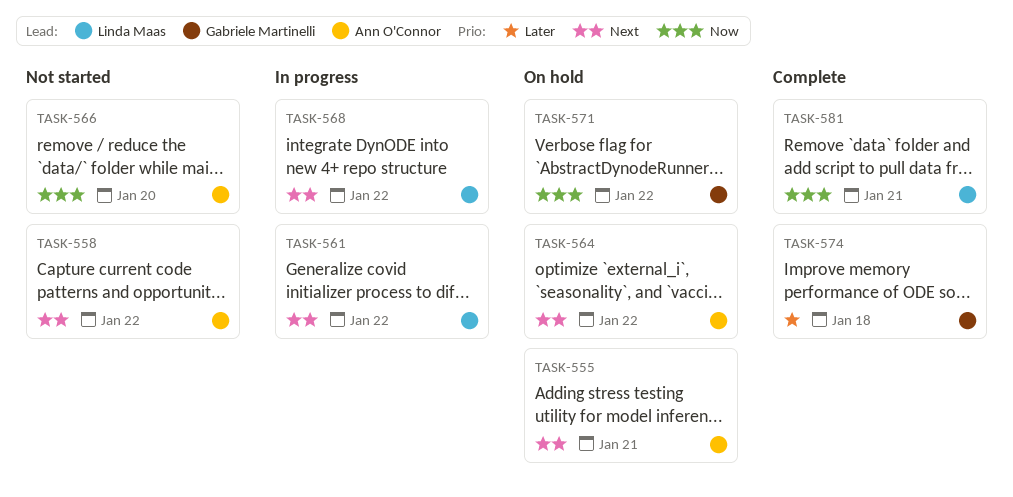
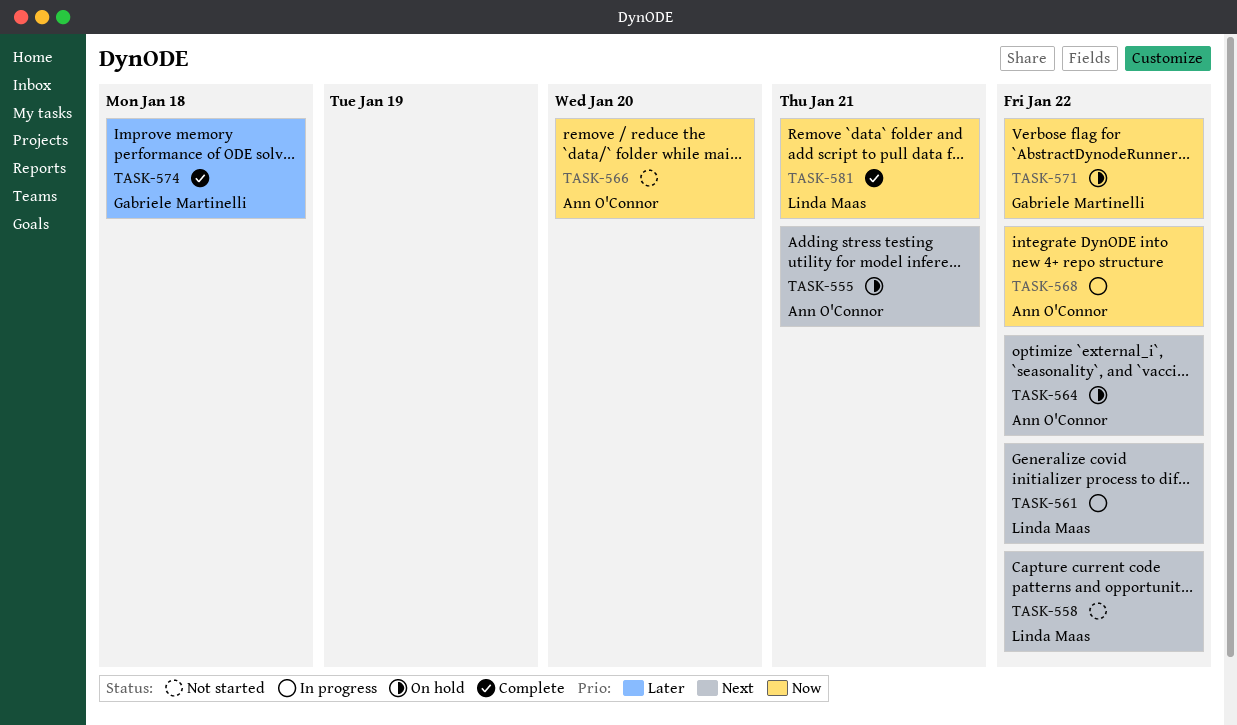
TASK-558, owner: Ann O'Connor -> Linda Maas
TASK-568, owner: Linda Maas -> Ann O'Connor
TASK-568, priority: Next -> Now

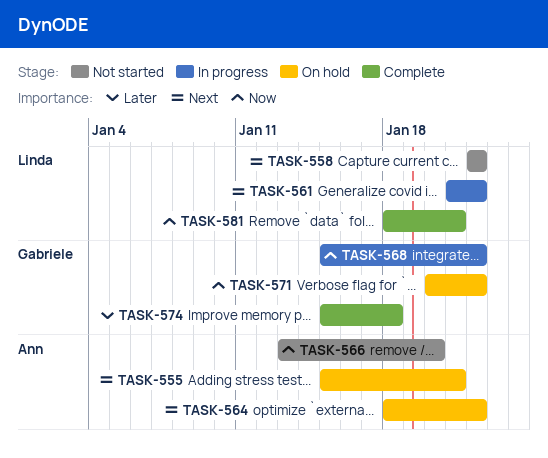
TASK-568, owner: Ann O'Connor -> Gabriele Martinelli

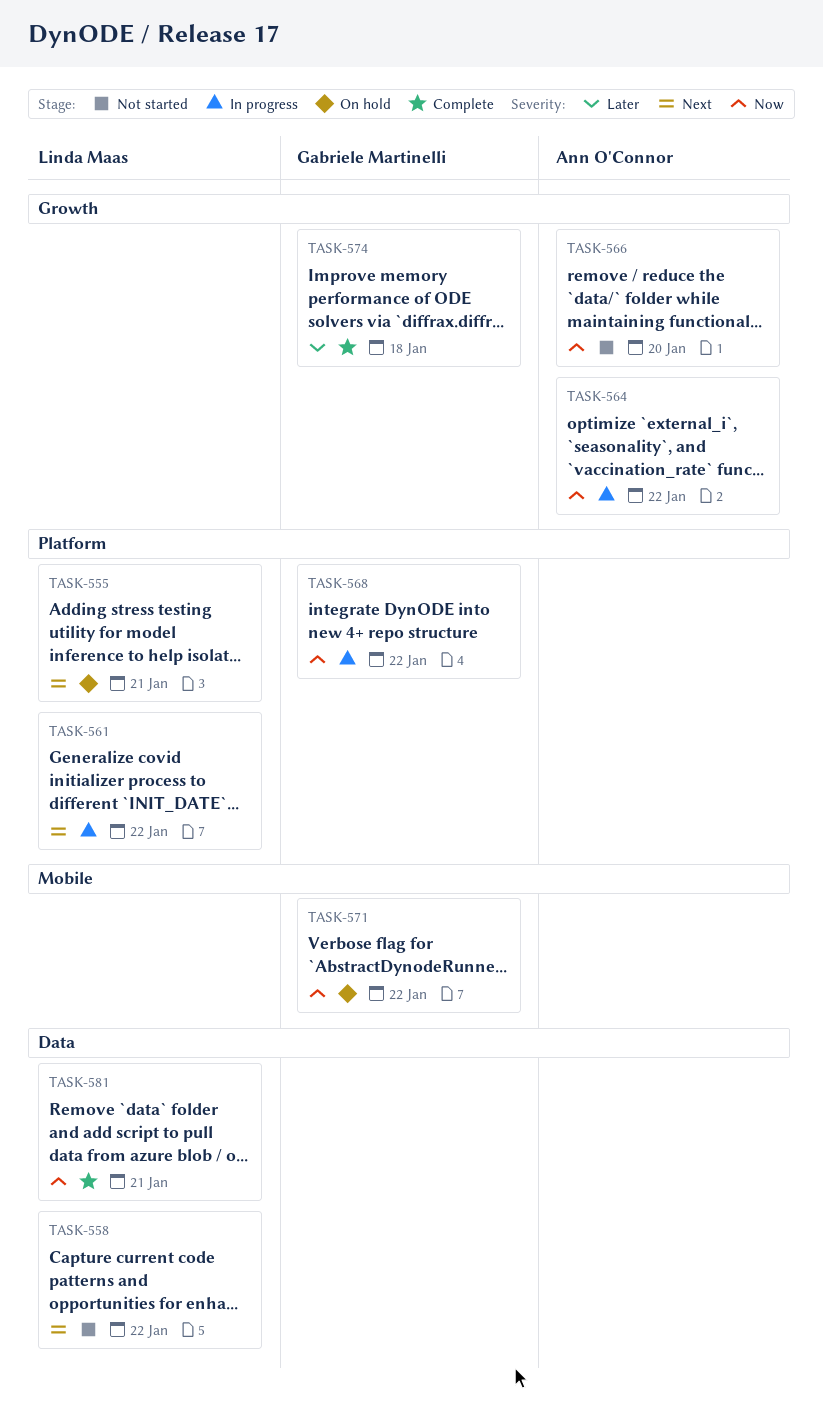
TASK-555, owner: Ann O'Connor -> Linda Maas
TASK-564, status: On hold -> In progress
TASK-564, priority: Next -> Now

